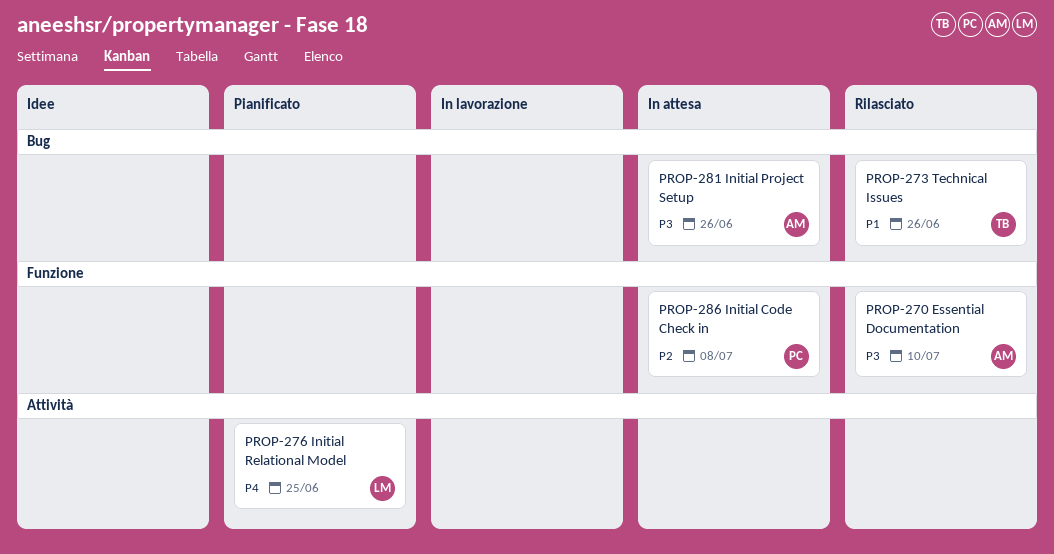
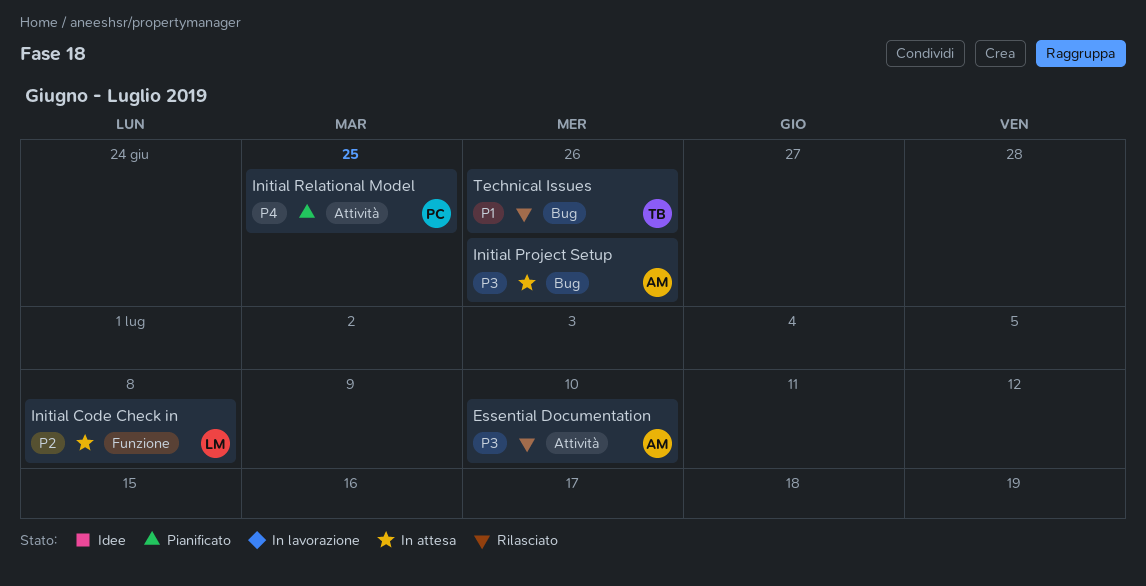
Essential Documentation, label: Funzione -> Attività
Initial Code Check in, owner: PC -> LM
Initial Relational Model, owner: LM -> PC

